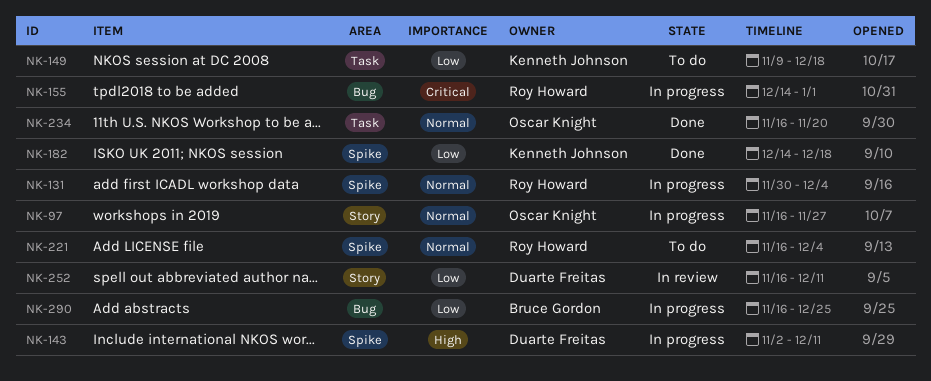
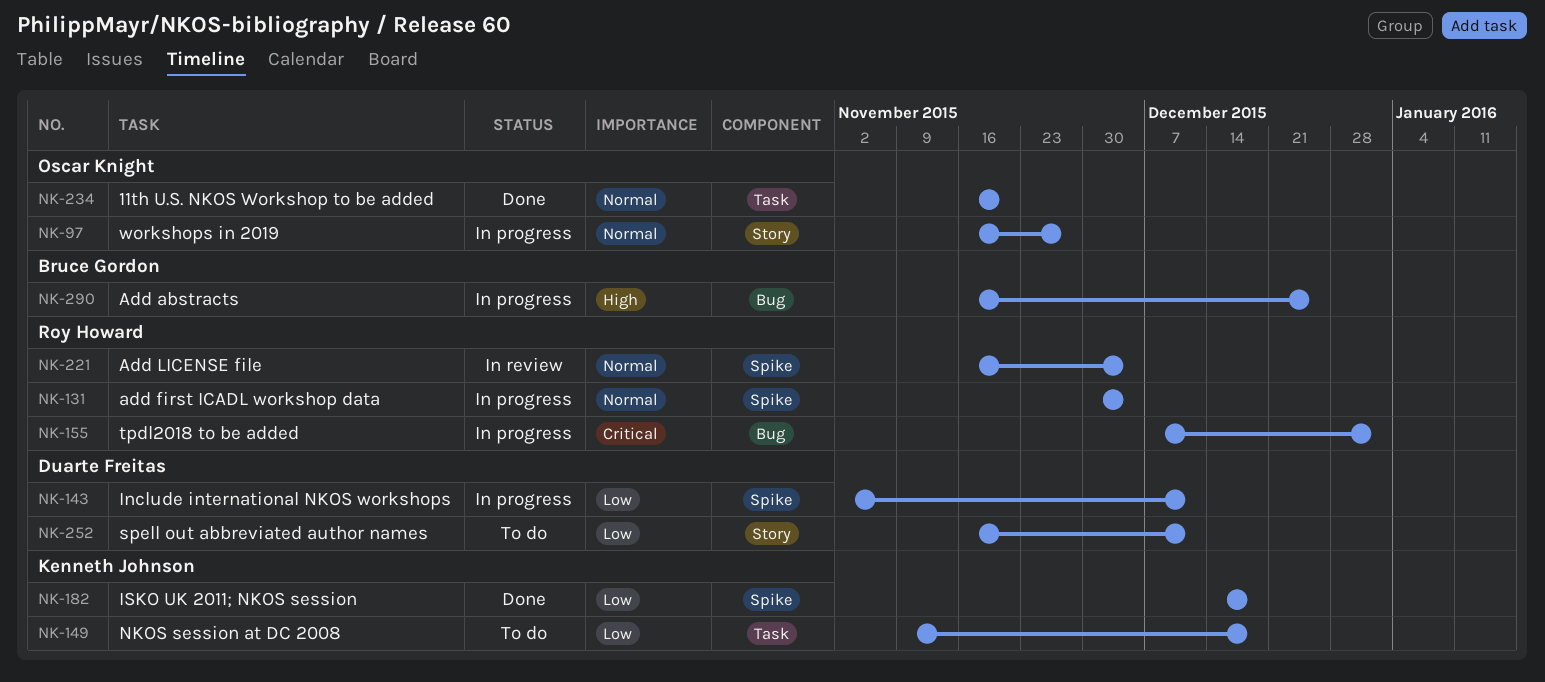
NK-143, priority: High -> Low
NK-155, start: Dec 14 -> Dec 7
NK-221, status: To do -> In review
NK-252, status: In review -> To do
NK-290, priority: Low -> High

